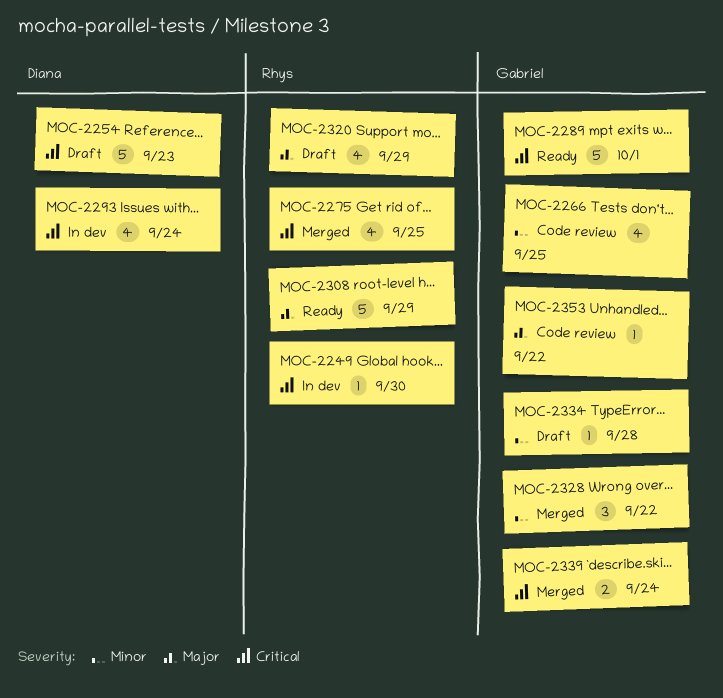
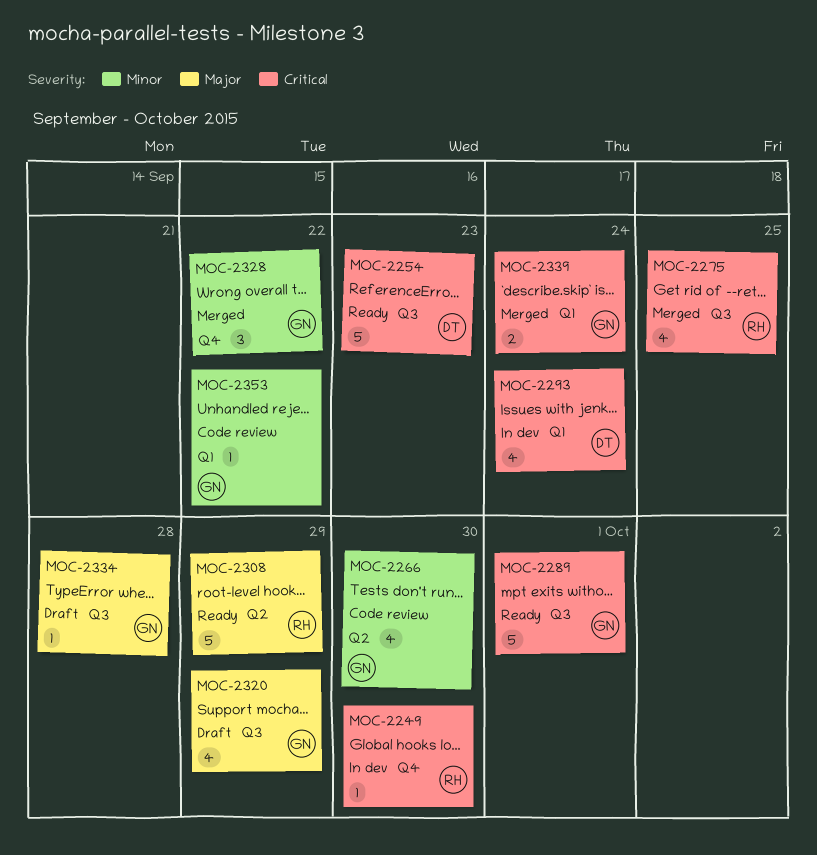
MOC-2254, status: Draft -> Ready
MOC-2266, due: Sep 25 -> Sep 30
MOC-2320, owner: Rhys -> Gabriel
MOC-2334, priority: Minor -> Major
MOC-2353, priority: Major -> Minor

